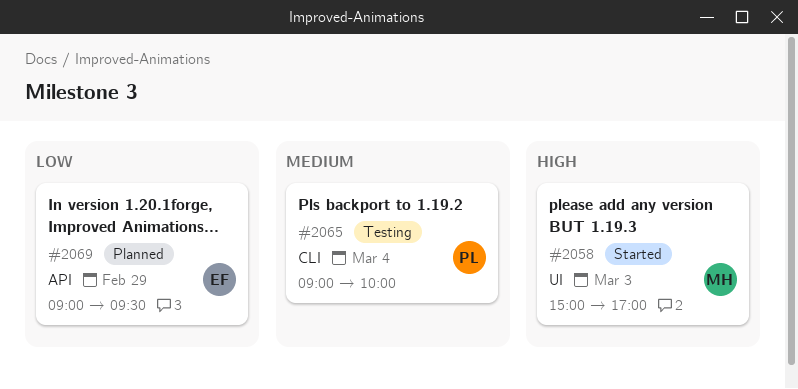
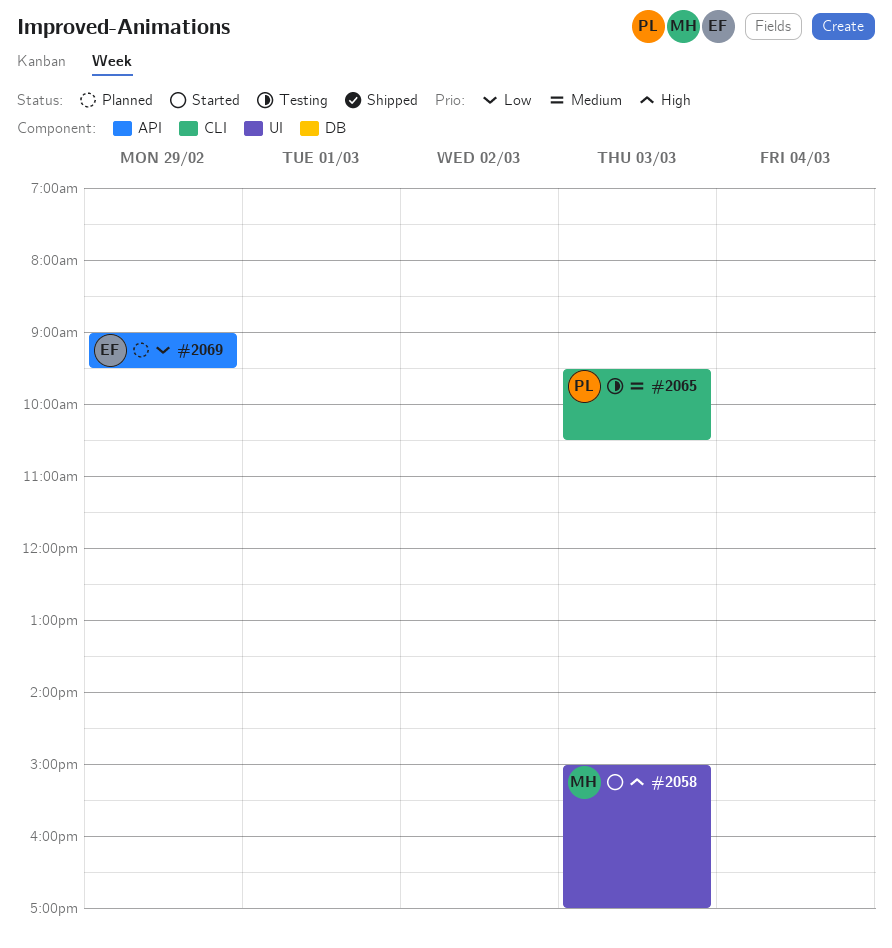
#2065, day: Mar 4 -> Mar 3
#2065, begins: 09:00 -> 09:30
#2065, ends: 10:00 -> 10:30

